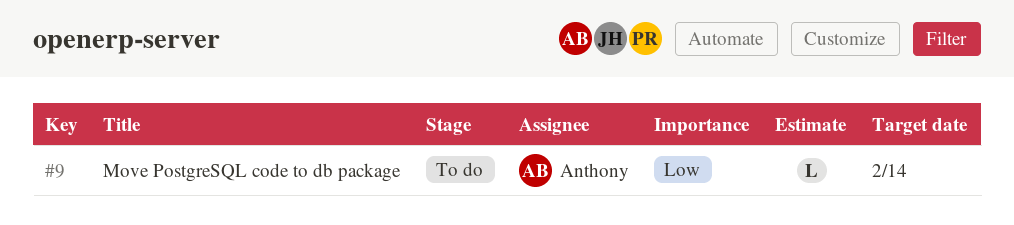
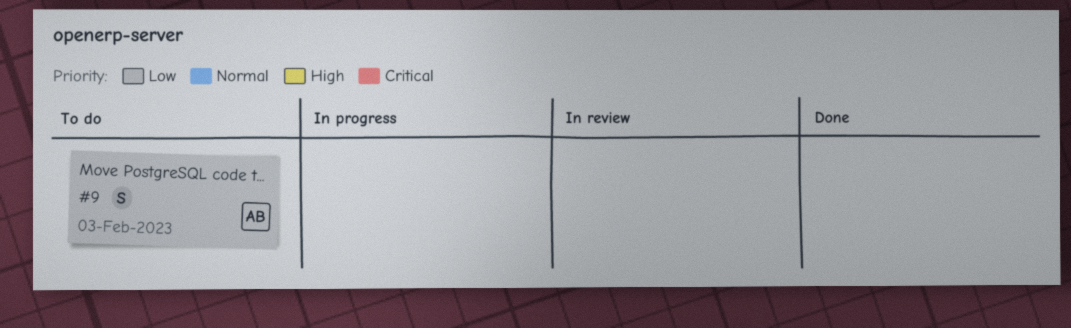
#9, estimate: L -> S
#9, due: Feb 14 -> Feb 3

